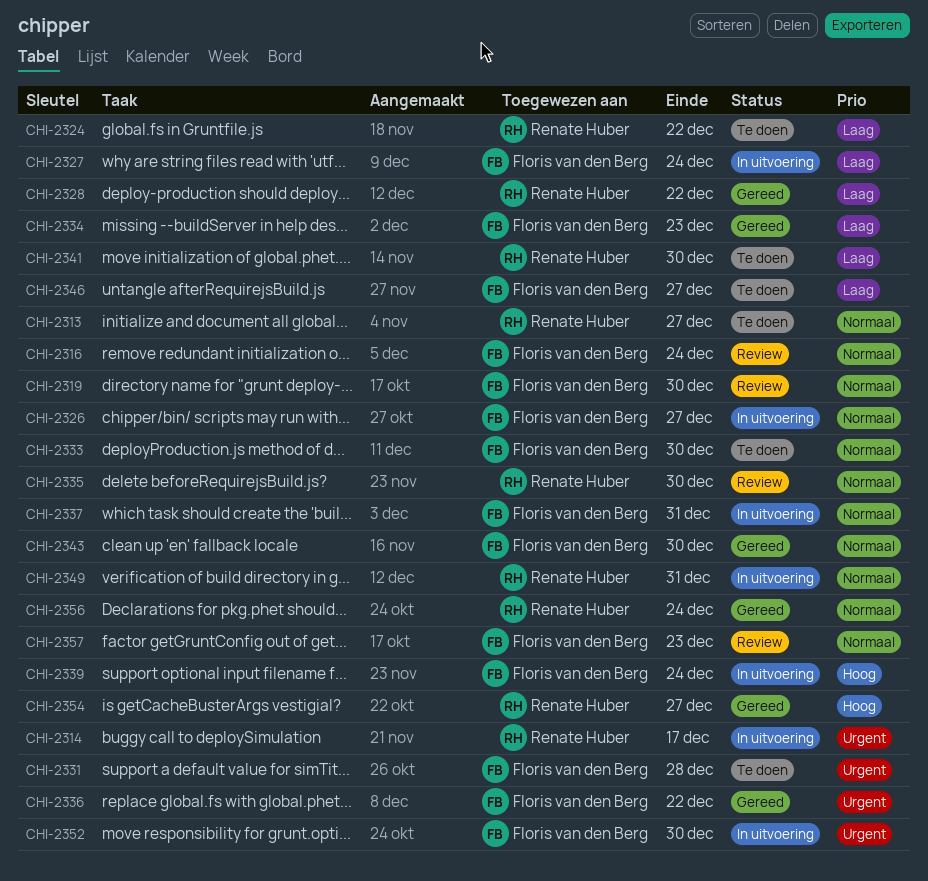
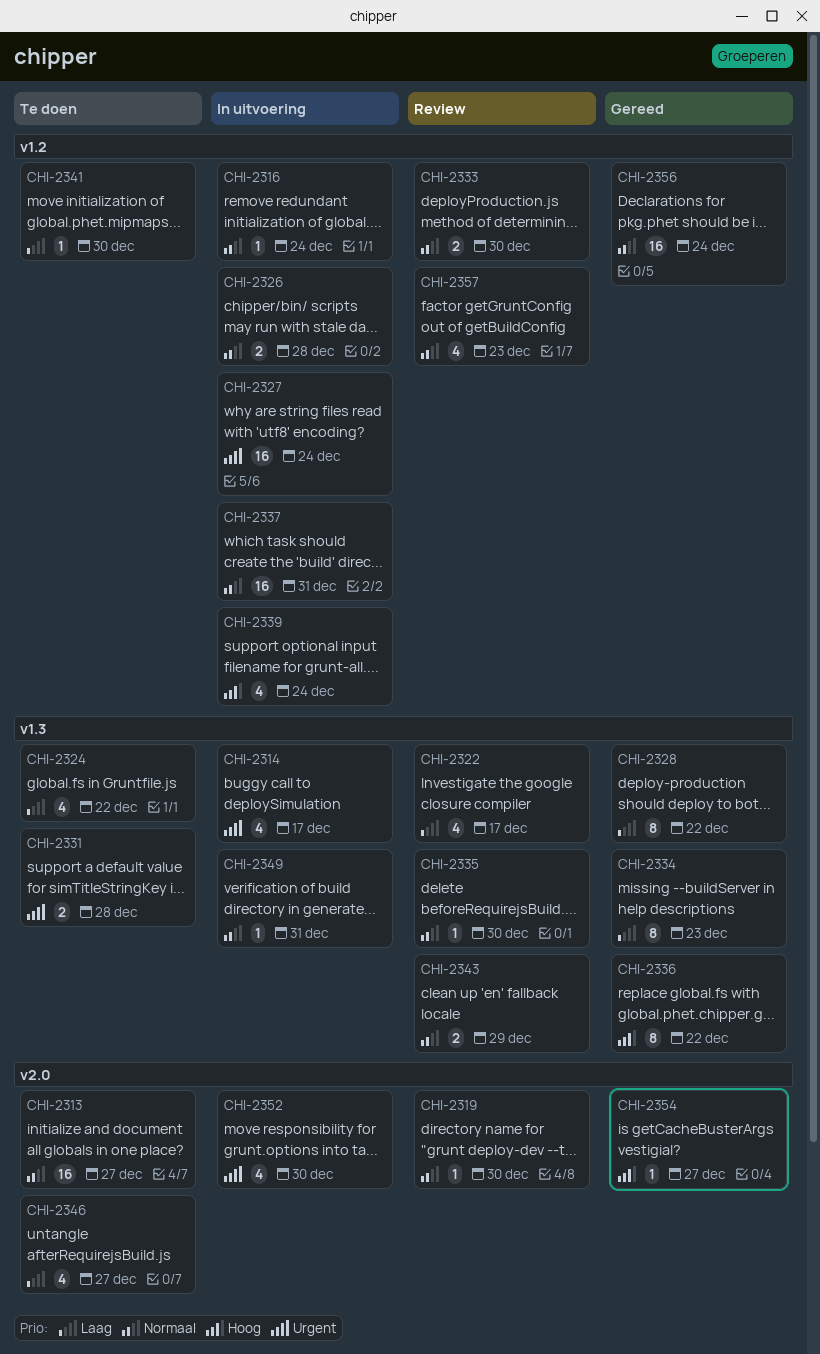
CHI-2316, status: Review -> In uitvoering
CHI-2322: none -> present
CHI-2326, due: Dec 27 -> Dec 28
CHI-2327, priority: Laag -> Urgent
CHI-2333, status: Te doen -> Review
CHI-2336, priority: Urgent -> Hoog
CHI-2343, status: Gereed -> Review
CHI-2343, due: Dec 30 -> Dec 29

